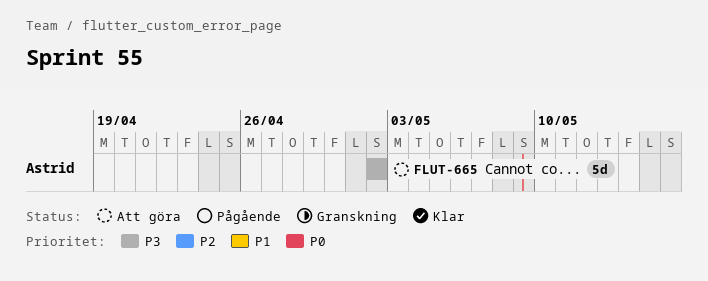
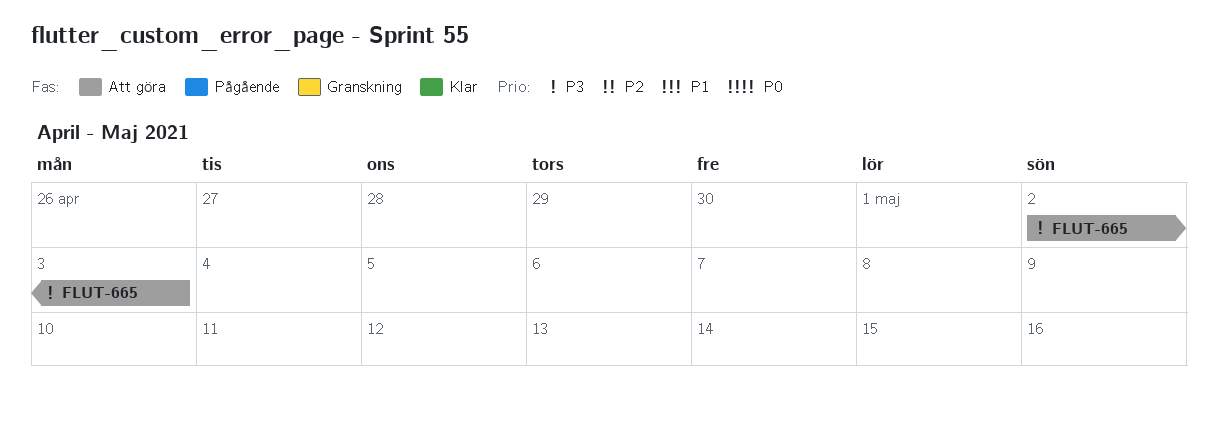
FLUT-665, due: May 2 -> May 3

